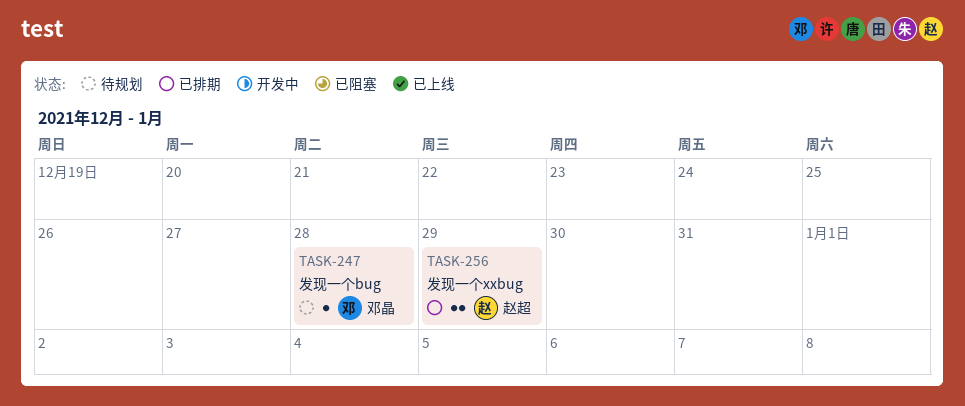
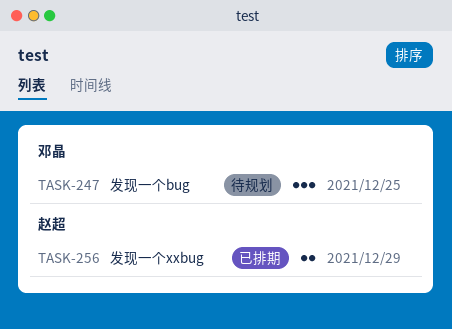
TASK-247, estimate: 1 -> 3
TASK-247, due: Dec 28 -> Dec 25

